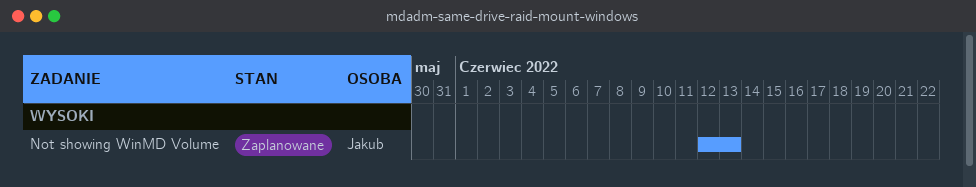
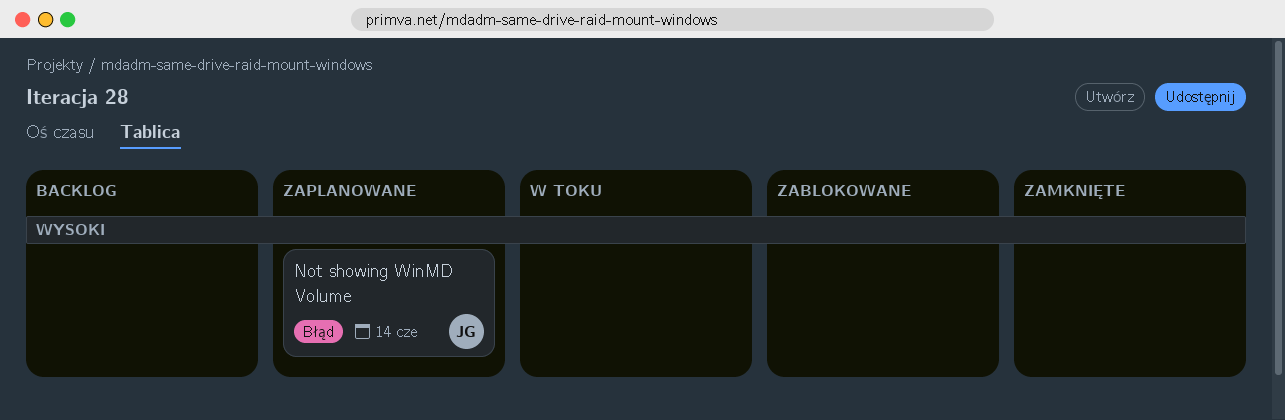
Not showing WinMD Volume, due: Jun 13 -> Jun 14

